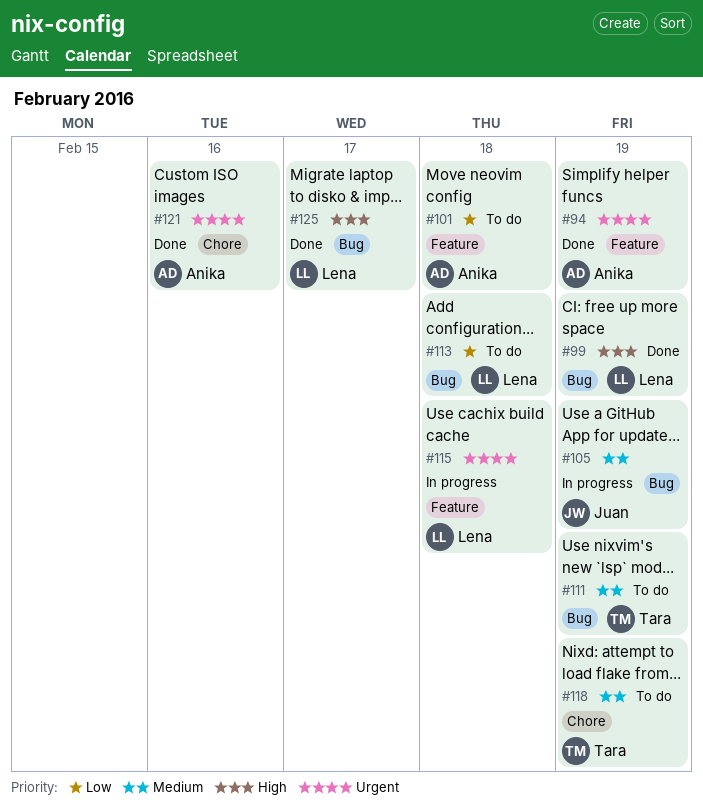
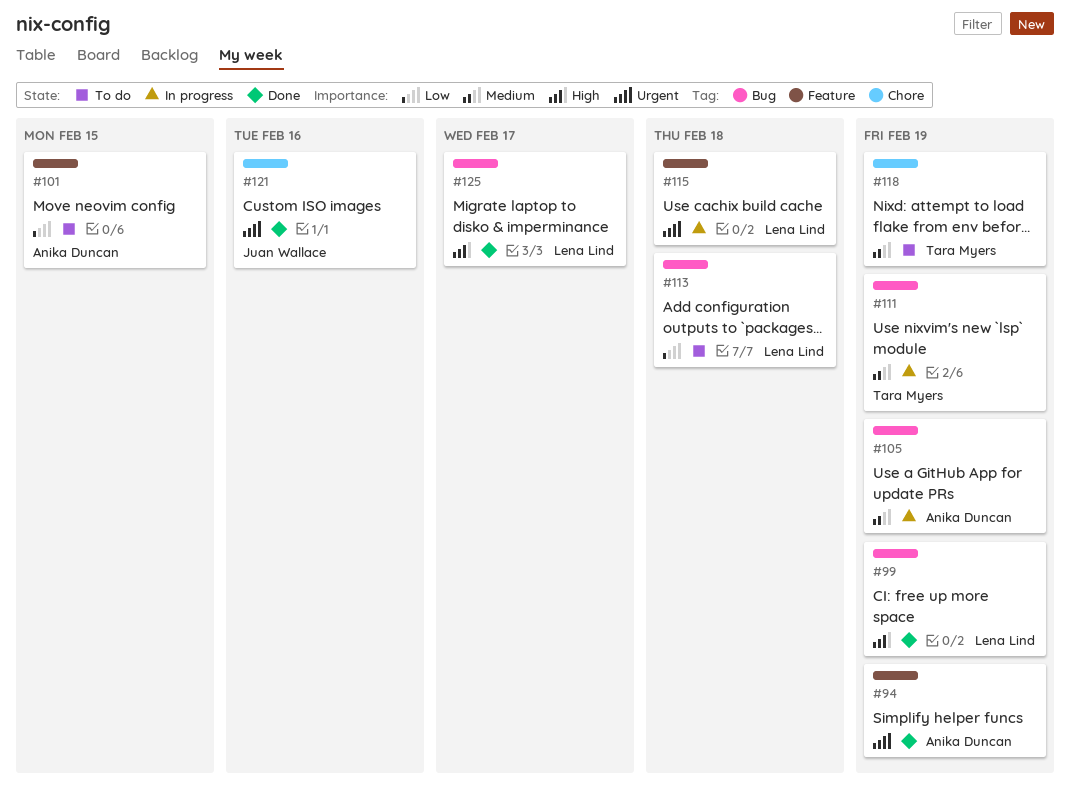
#101, due: Feb 18 -> Feb 15
#105, owner: Juan Wallace -> Anika Duncan
#111, status: To do -> In progress
#121, owner: Anika Duncan -> Juan Wallace

